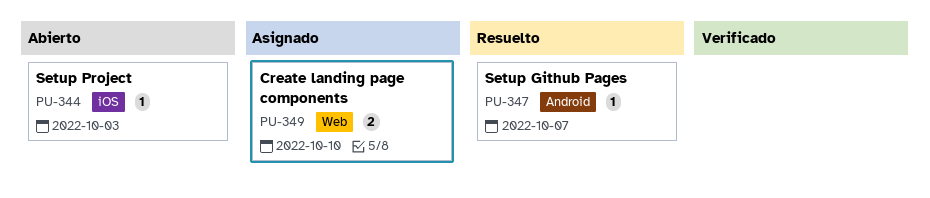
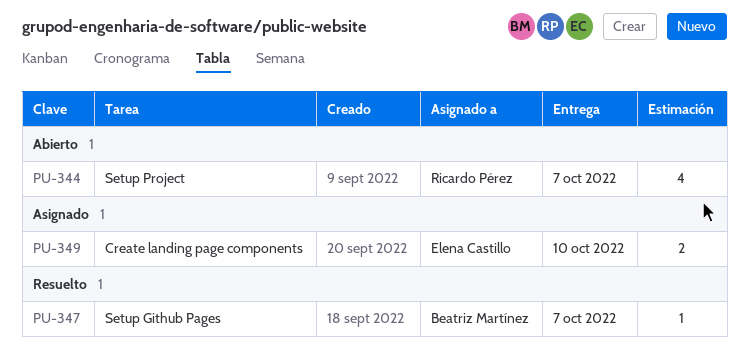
PU-344, estimate: 1 -> 4
PU-344, due: Oct 3 -> Oct 7

